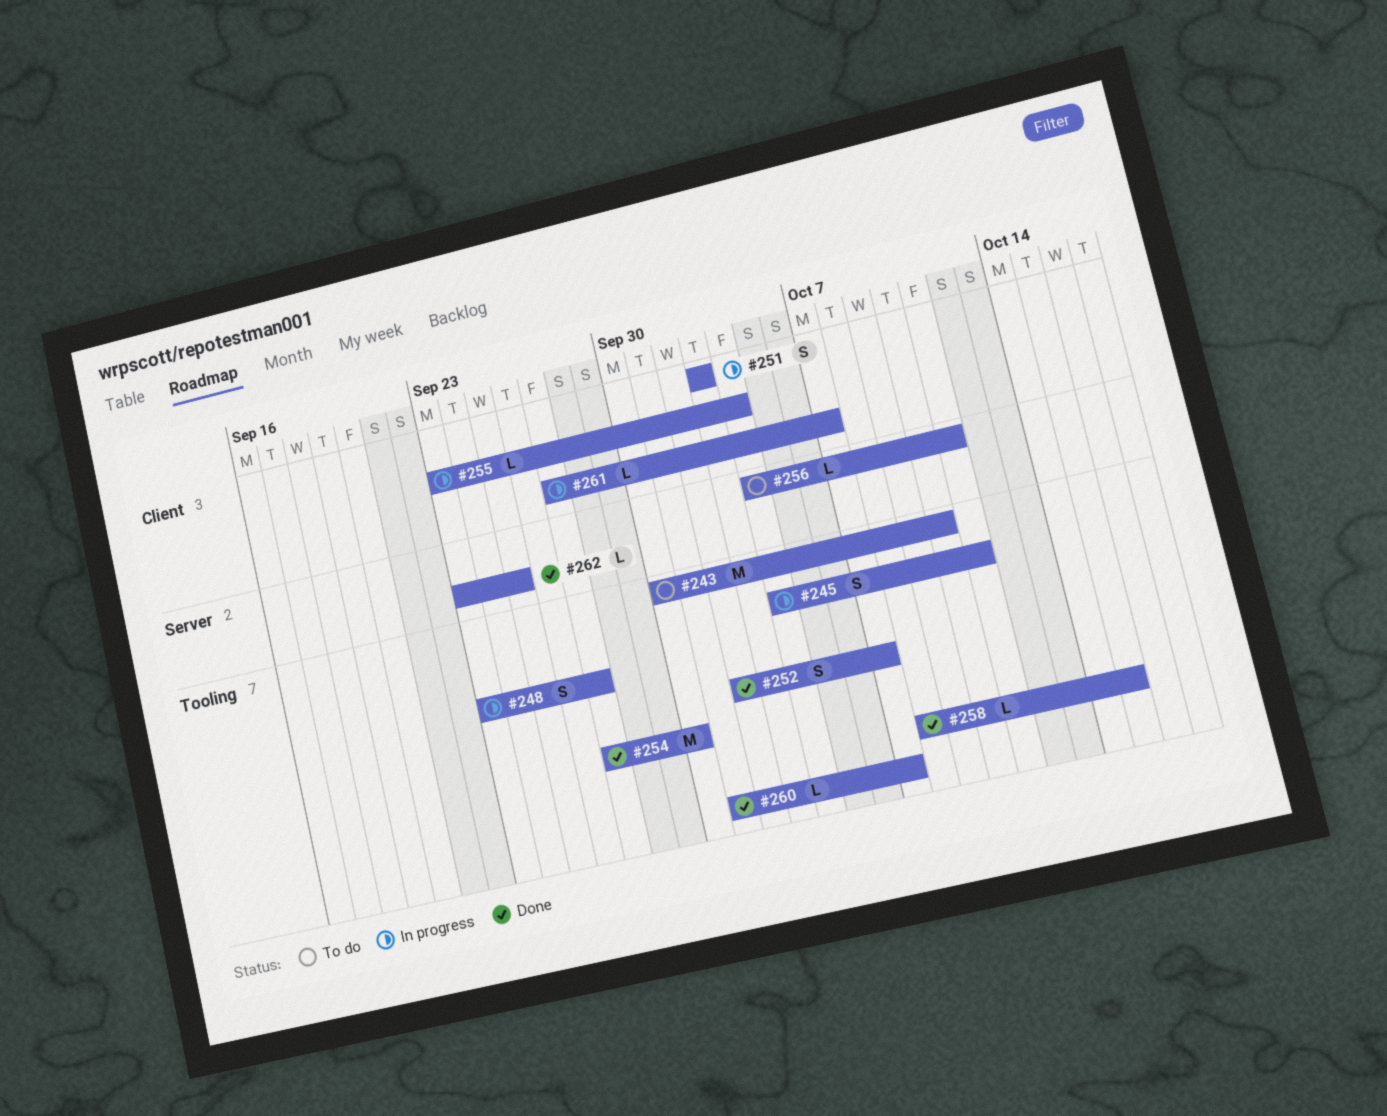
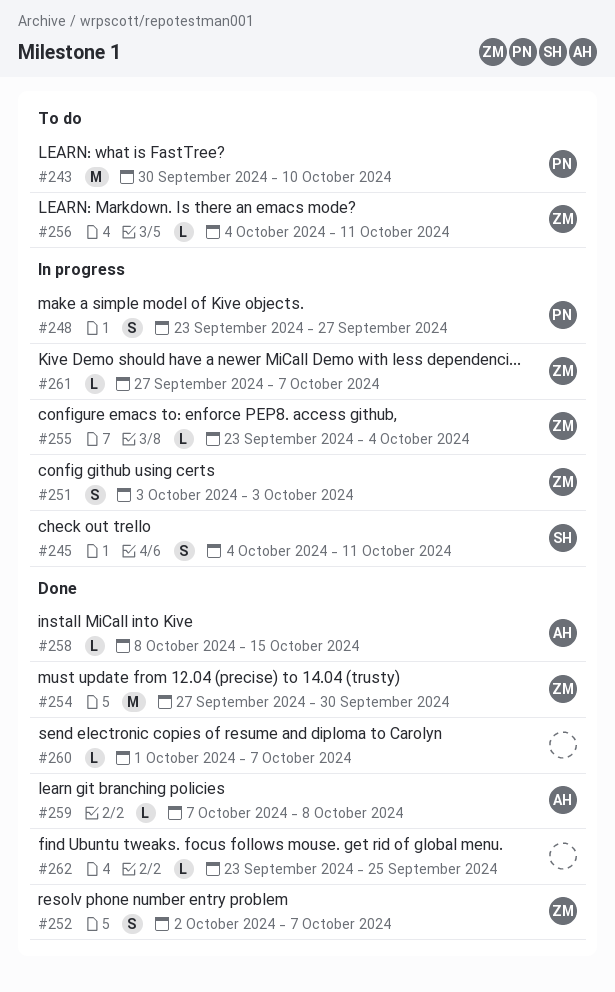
#259: none -> present

